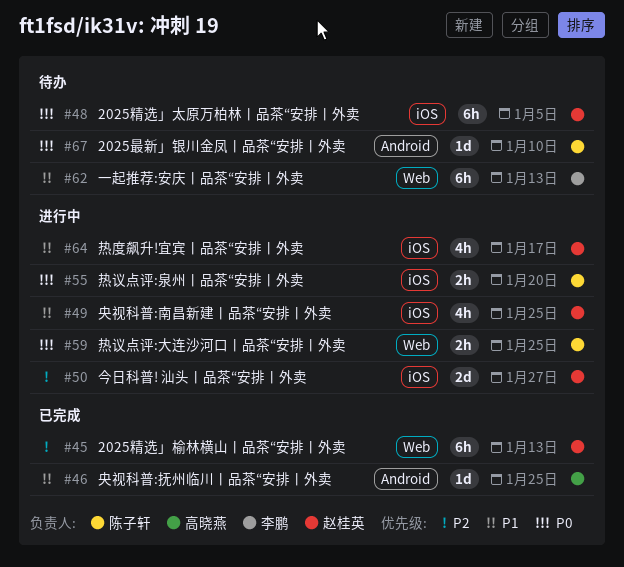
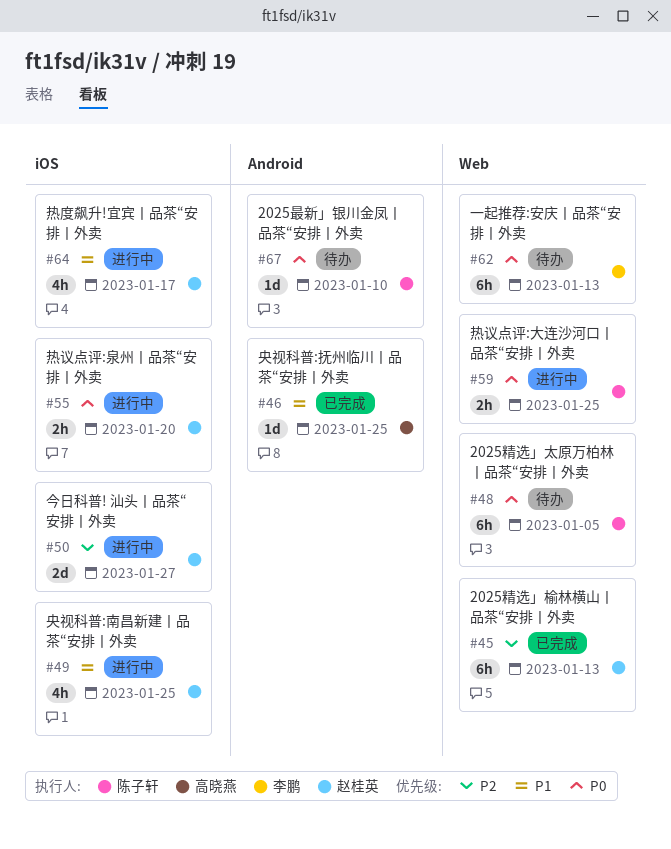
#48, owner: 赵桂英 -> 陈子轩
#48, label: iOS -> Web
#55, owner: 陈子轩 -> 赵桂英
#62, priority: P1 -> P0

